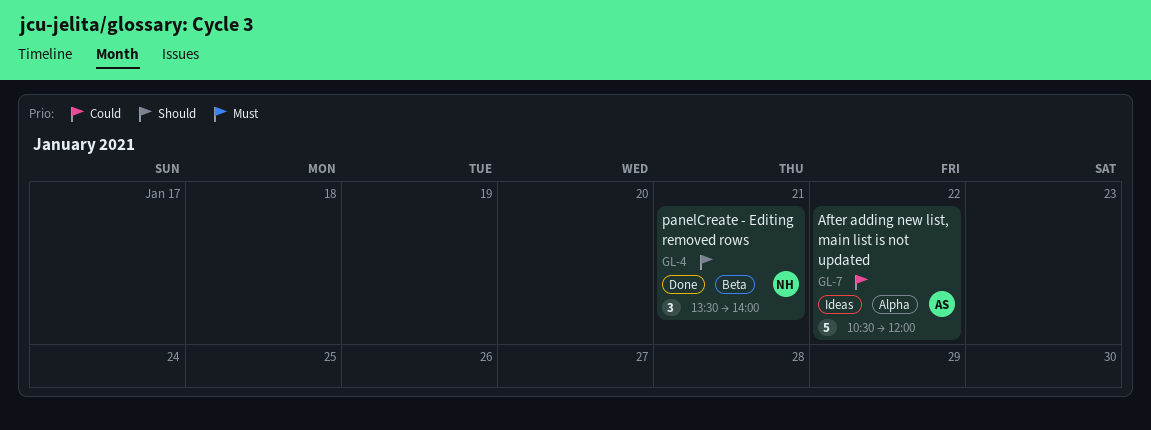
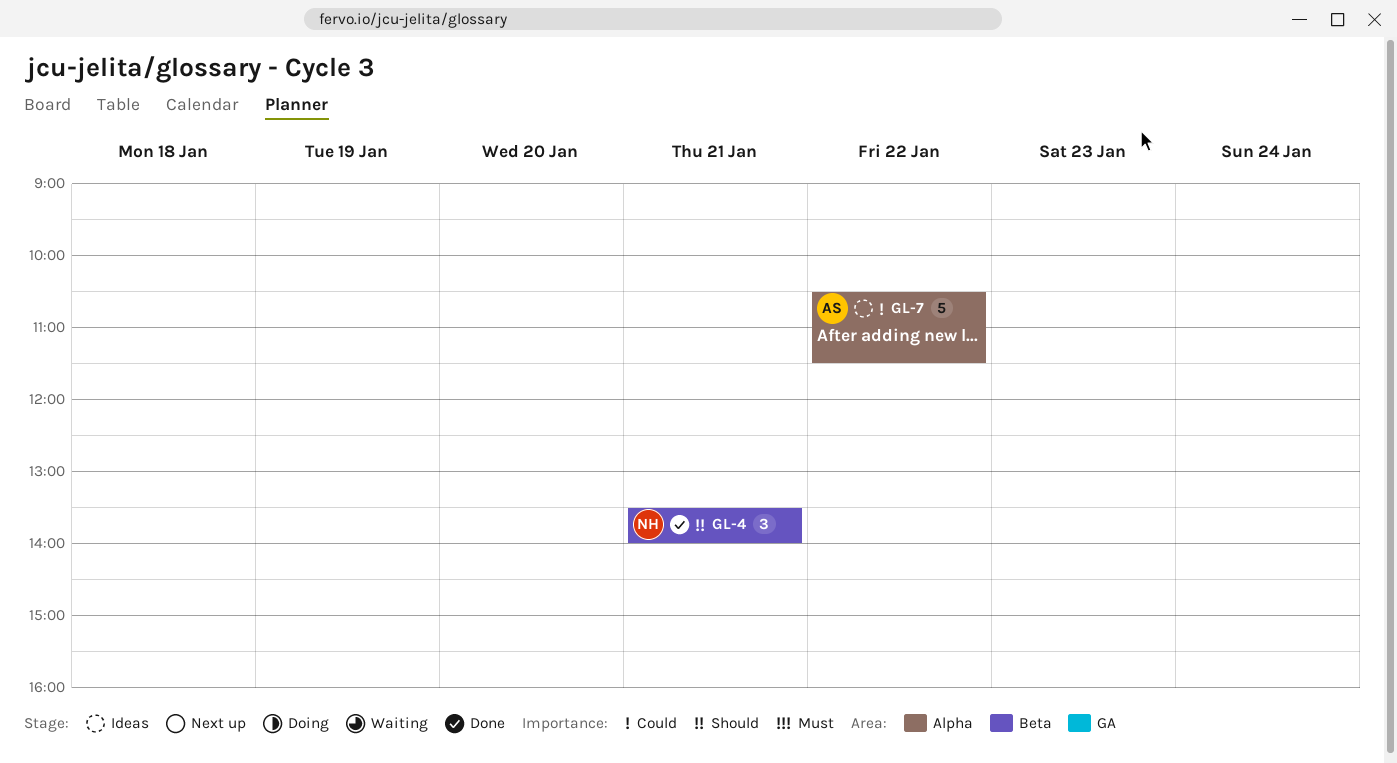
GL-7, ends: 12:00 -> 11:30

